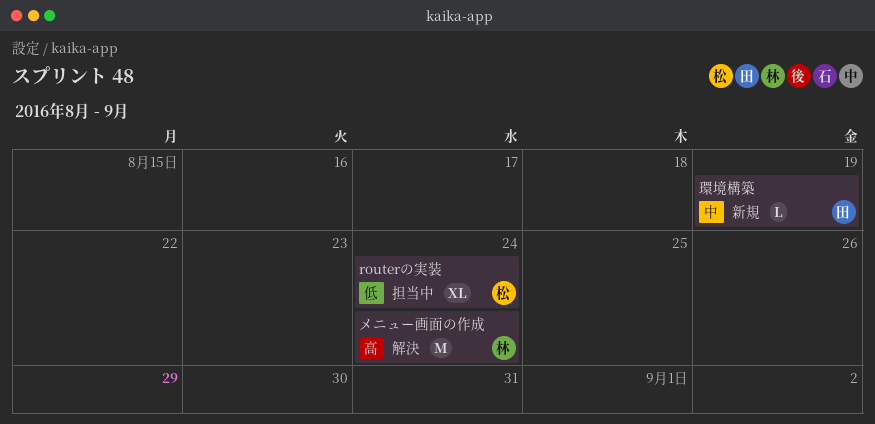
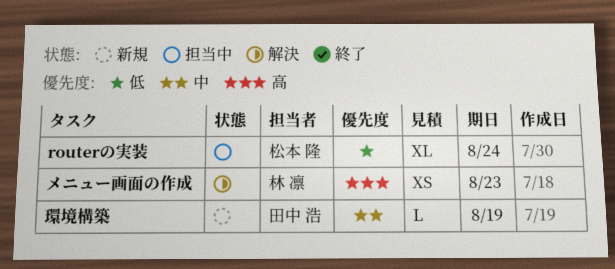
メニュー画面の作成, estimate: M -> XS
メニュー画面の作成, due: Aug 24 -> Aug 23

